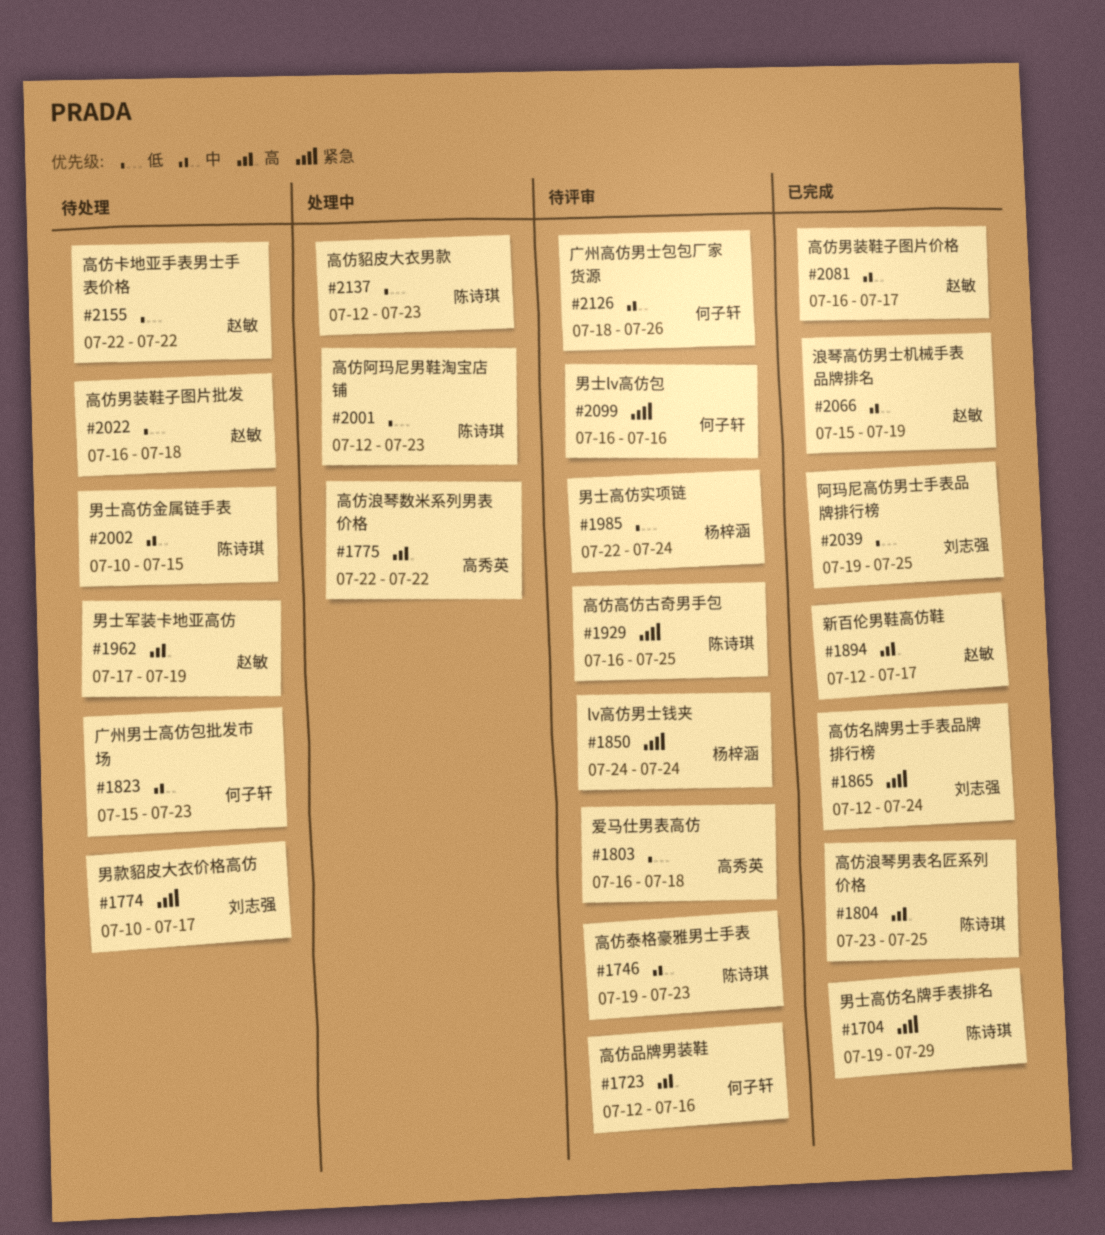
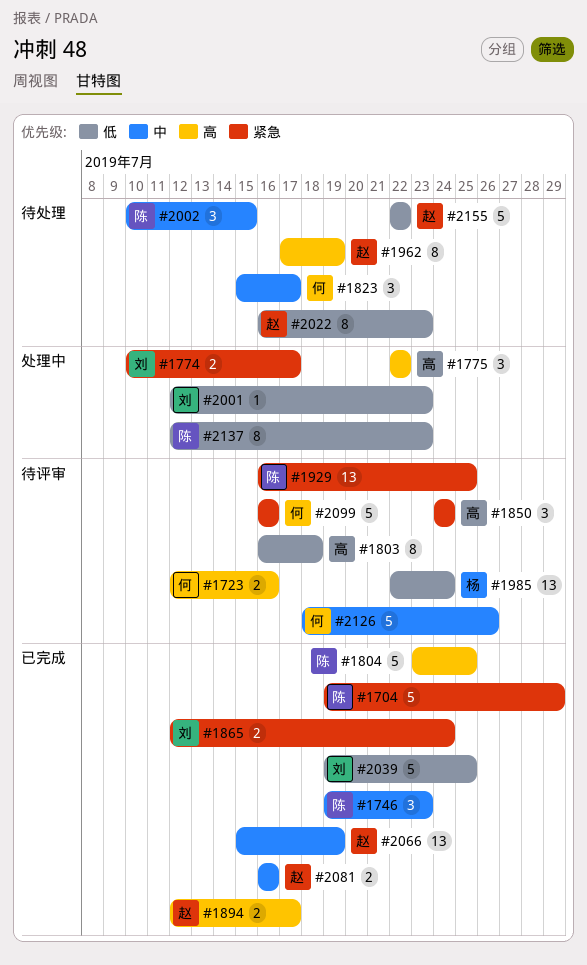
#1746, status: 待评审 -> 已完成
#1774, status: 待处理 -> 处理中
#1823, due: Jul 23 -> Jul 17
#1850, owner: 杨梓涵 -> 高秀英
#2001, owner: 陈诗琪 -> 刘志强
#2022, due: Jul 18 -> Jul 23
#2081, due: Jul 17 -> Jul 16

